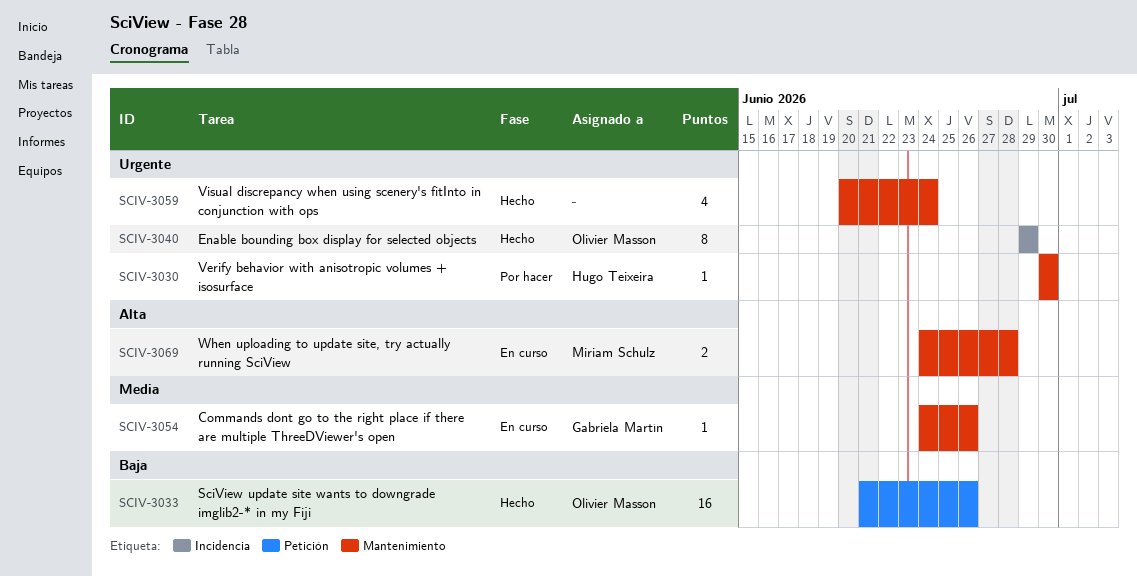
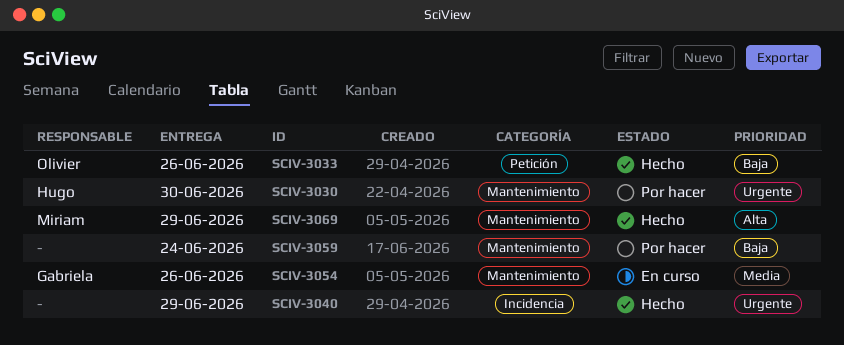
SCIV-3040, owner: Olivier Masson -> none
SCIV-3059, status: Hecho -> Por hacer
SCIV-3059, priority: Urgente -> Baja
SCIV-3069, status: En curso -> Hecho
SCIV-3069, due: Jun 28 -> Jun 29

